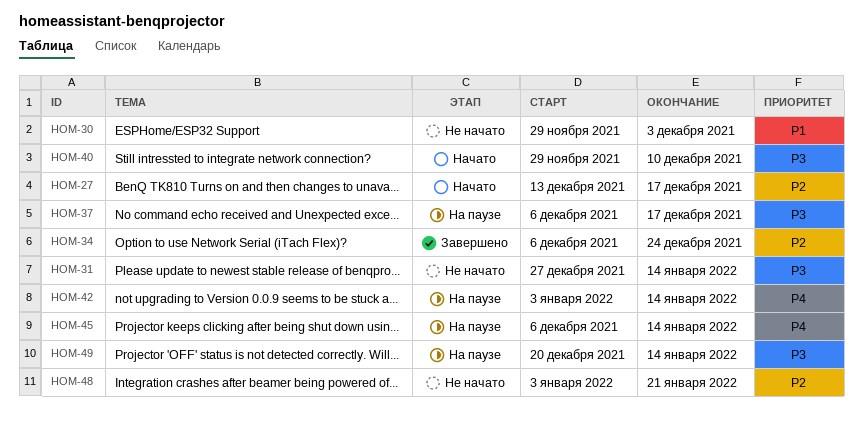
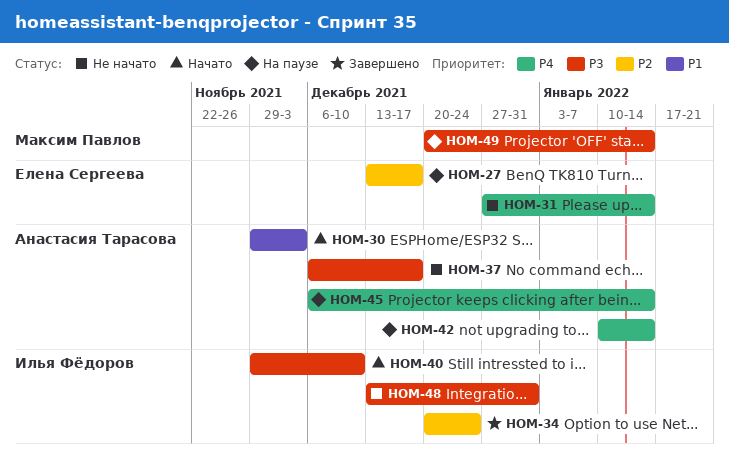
HOM-27, status: Начато -> На паузе
HOM-30, status: Не начато -> Начато
HOM-31, priority: P3 -> P4
HOM-34, start: Dec 6 -> Dec 20
HOM-37, status: На паузе -> Не начато
HOM-42, start: Jan 3 -> Jan 10
HOM-48, priority: P2 -> P3
HOM-48, start: Jan 3 -> Dec 13
HOM-48, due: Jan 21 -> Dec 31

